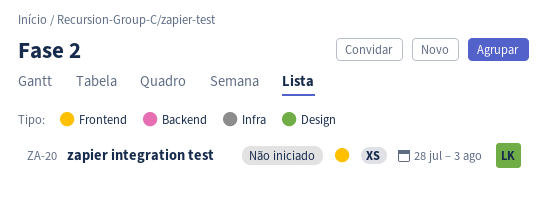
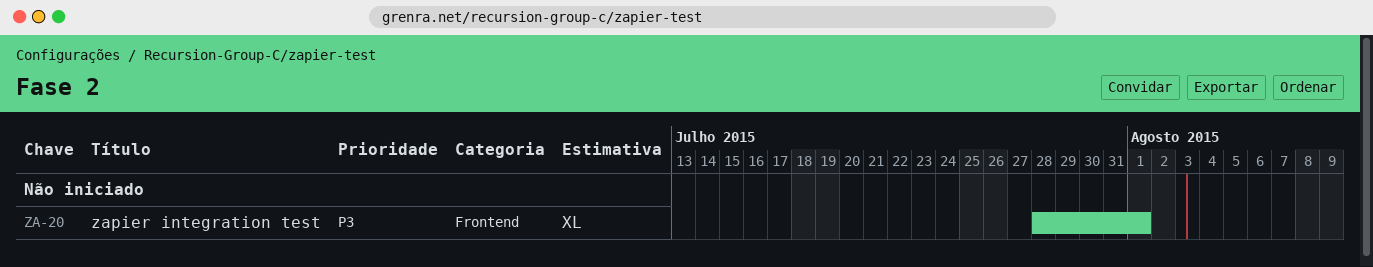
ZA-20, estimate: XS -> XL
ZA-20, due: Aug 3 -> Aug 1

